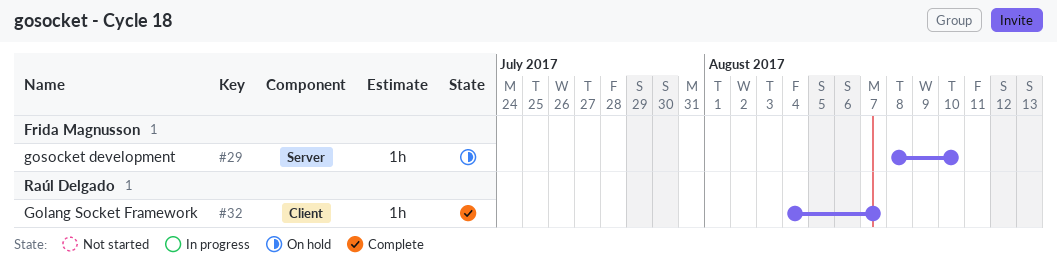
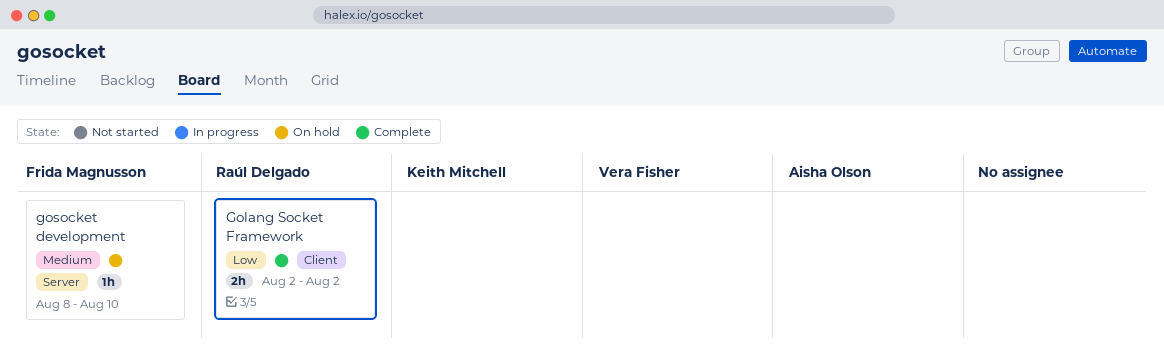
Golang Socket Framework, estimate: 1h -> 2h
Golang Socket Framework, start: Aug 4 -> Aug 2
Golang Socket Framework, due: Aug 7 -> Aug 2

